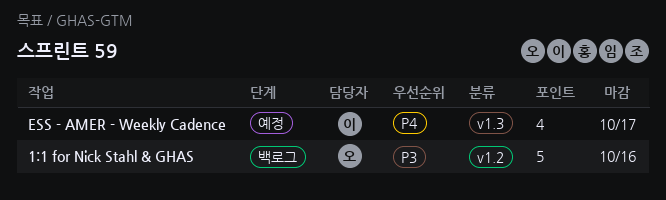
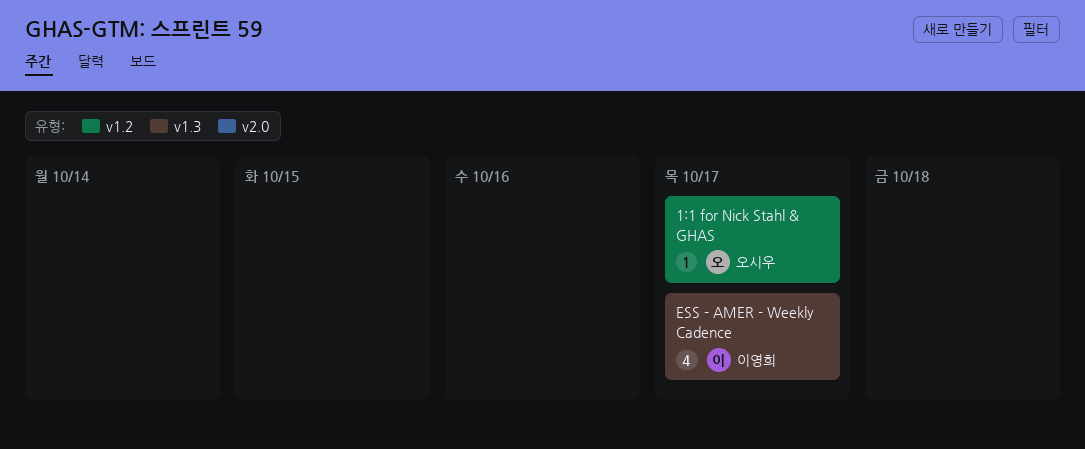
1:1 for Nick Stahl & GHAS, estimate: 5 -> 1
1:1 for Nick Stahl & GHAS, due: Oct 16 -> Oct 17

